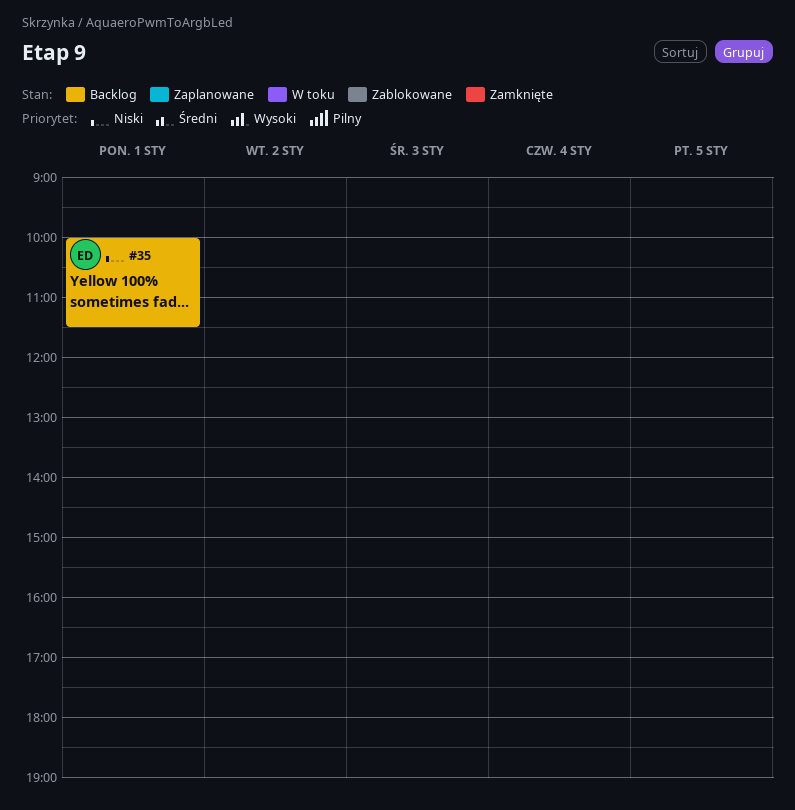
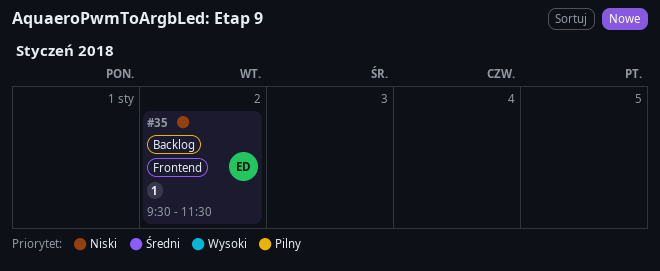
#35, day: Jan 1 -> Jan 2
#35, begins: 10:00 -> 09:30

